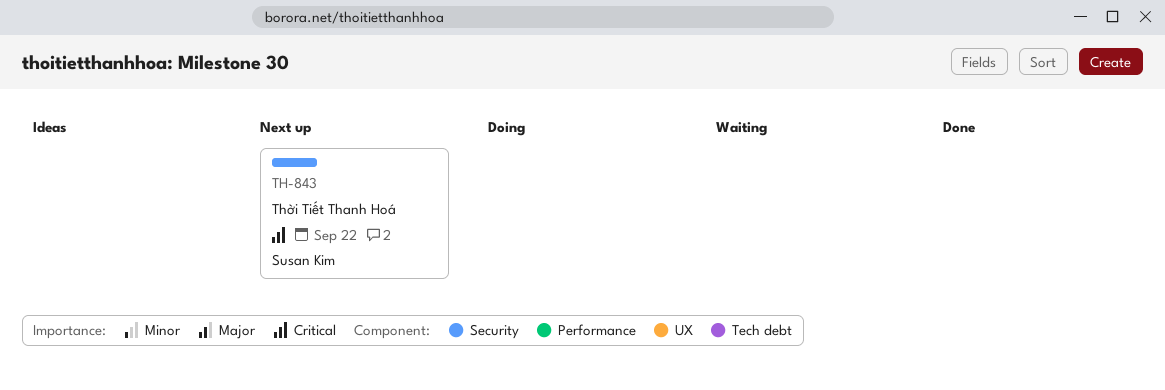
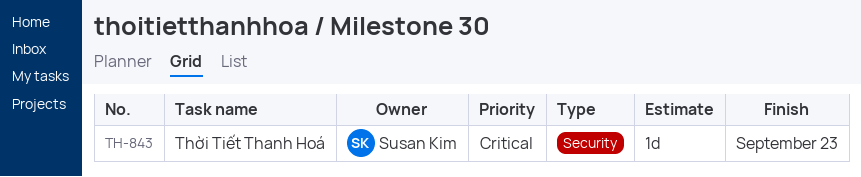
TH-843, due: Sep 22 -> Sep 23

